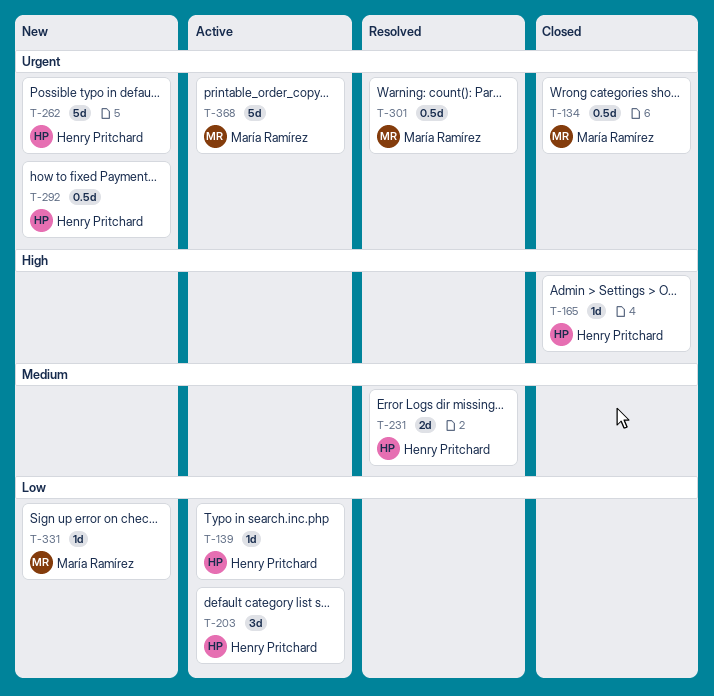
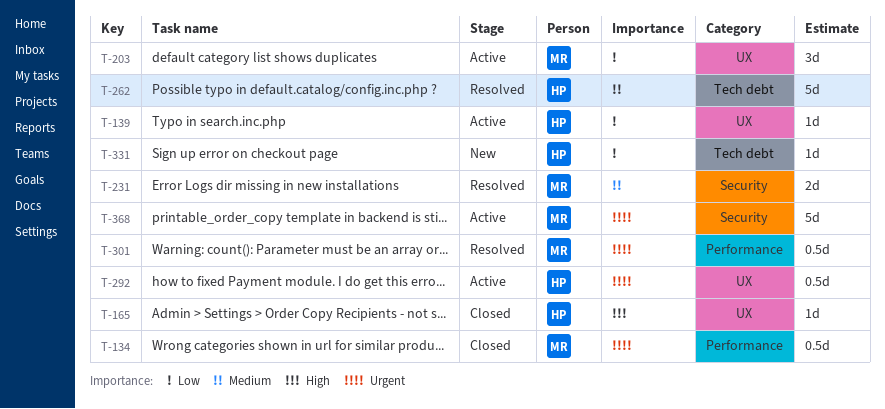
T-203, owner: Henry Pritchard -> María Ramírez
T-231, owner: Henry Pritchard -> María Ramírez
T-262, status: New -> Resolved
T-262, priority: Urgent -> Medium
T-292, status: New -> Active
T-331, owner: María Ramírez -> Henry Pritchard

